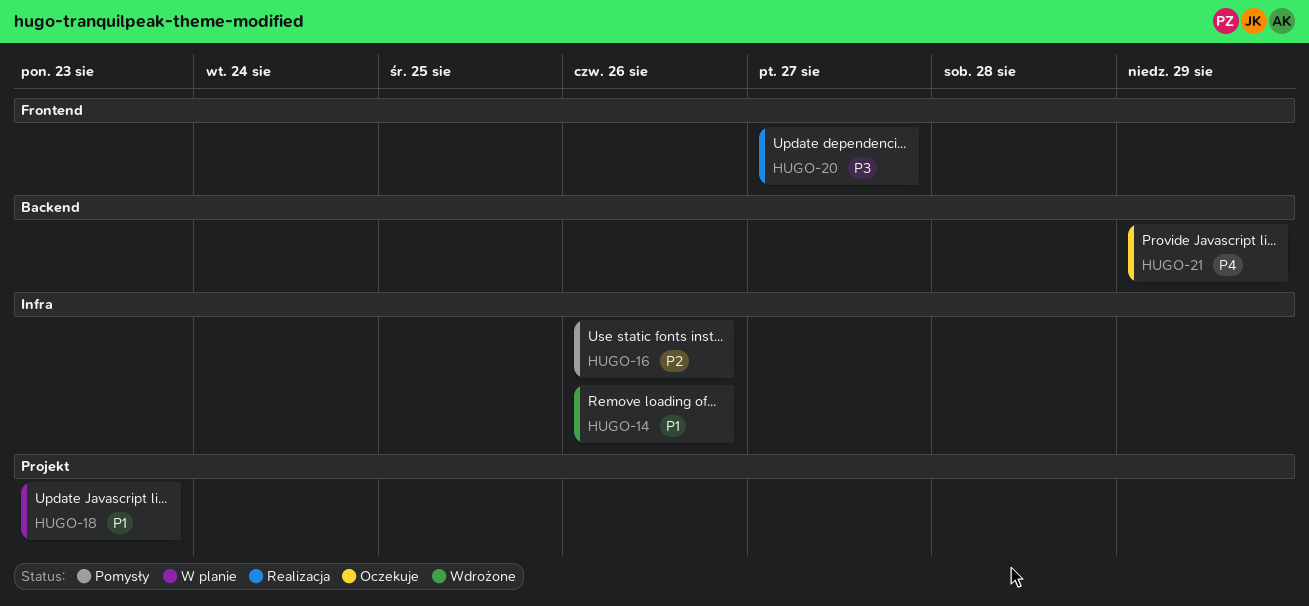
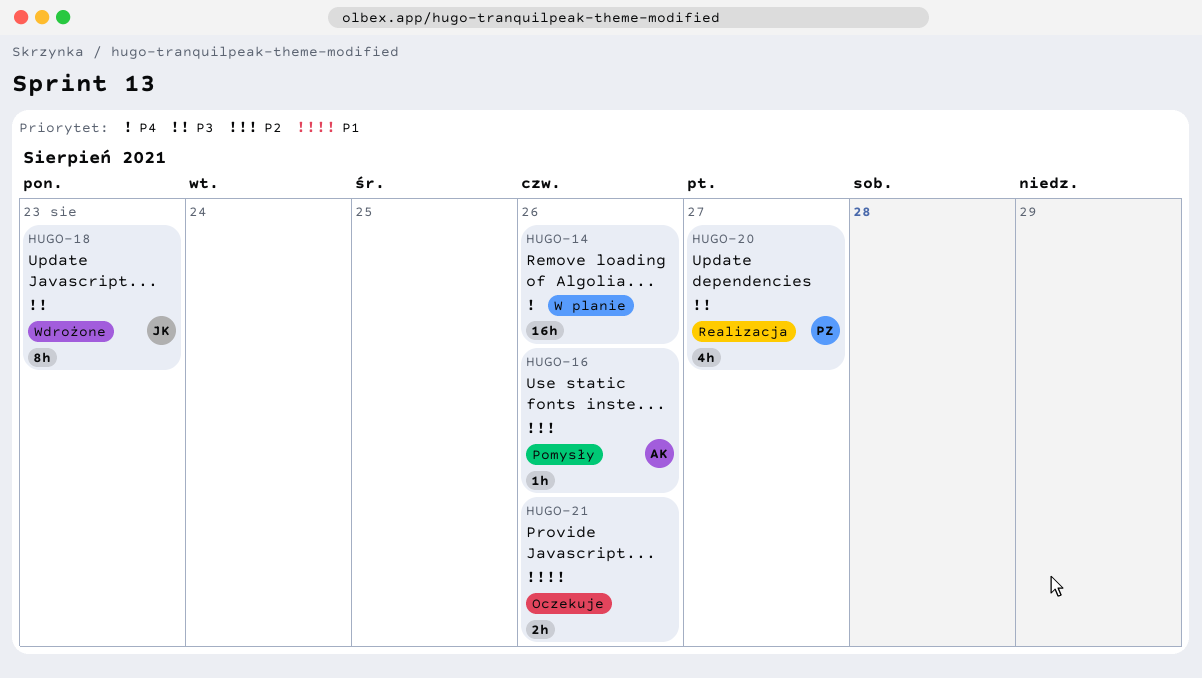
HUGO-14, status: Wdrożone -> W planie
HUGO-14, priority: P1 -> P4
HUGO-18, status: W planie -> Wdrożone
HUGO-18, priority: P1 -> P3
HUGO-21, priority: P4 -> P1
HUGO-21, due: Aug 29 -> Aug 26

